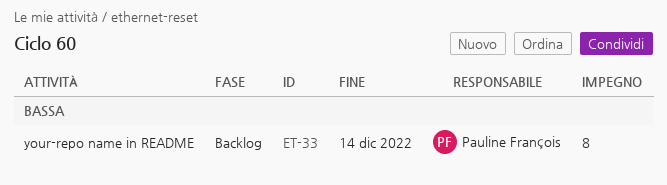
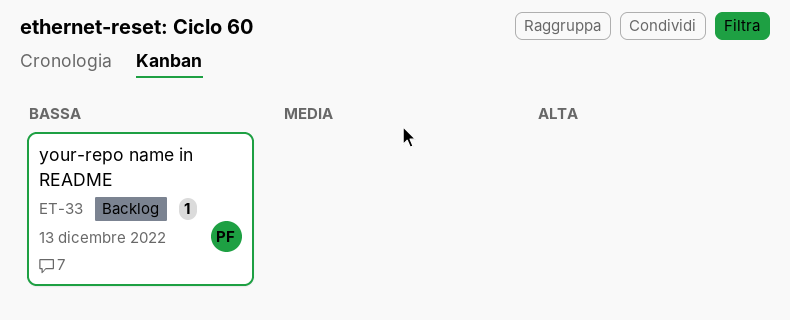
ET-33, estimate: 8 -> 1
ET-33, due: Dec 14 -> Dec 13

